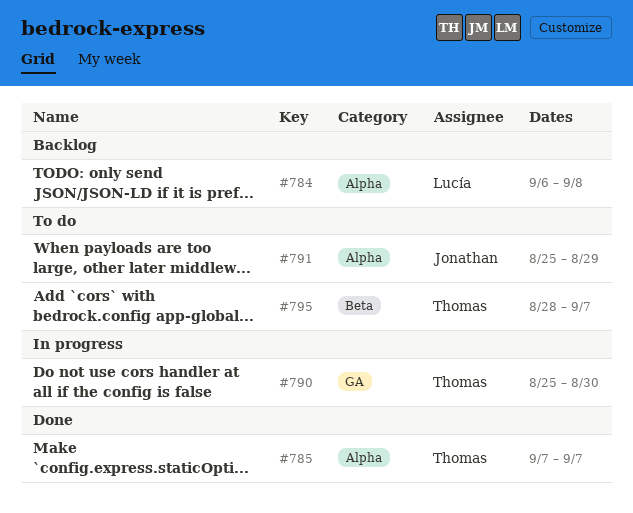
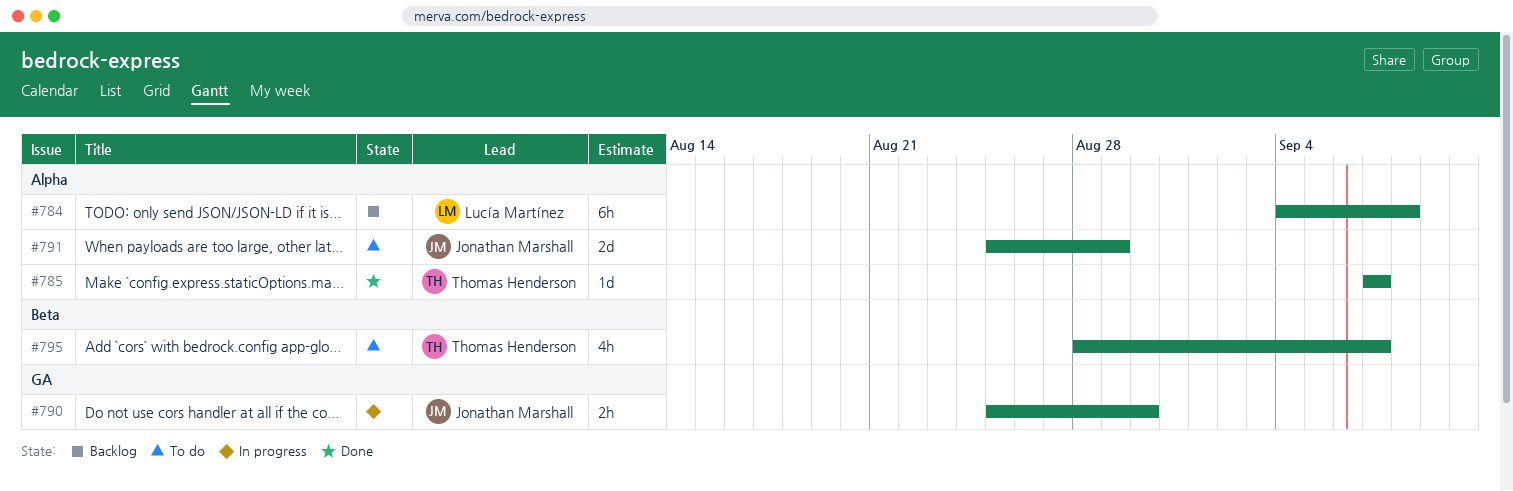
#784, start: Sep 6 -> Sep 4
#790, owner: Thomas Henderson -> Jonathan Marshall

